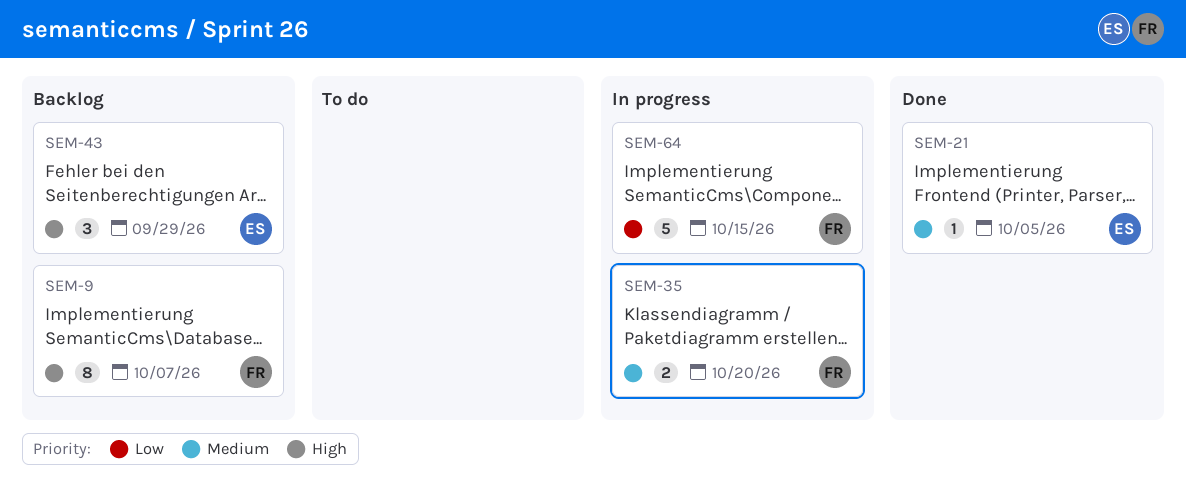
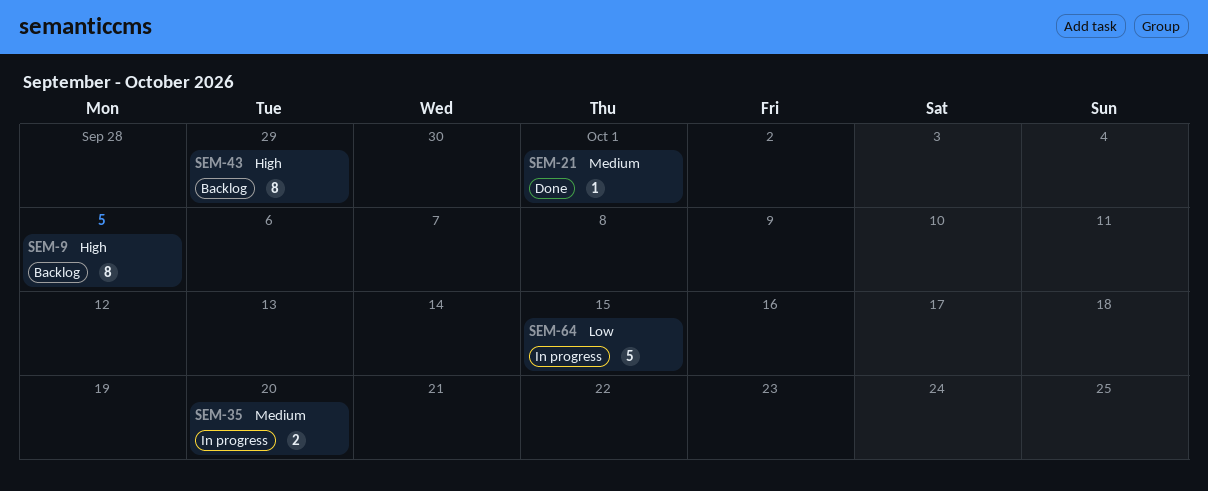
SEM-9, due: Oct 7 -> Oct 5
SEM-21, due: Oct 5 -> Oct 1
SEM-43, estimate: 3 -> 8

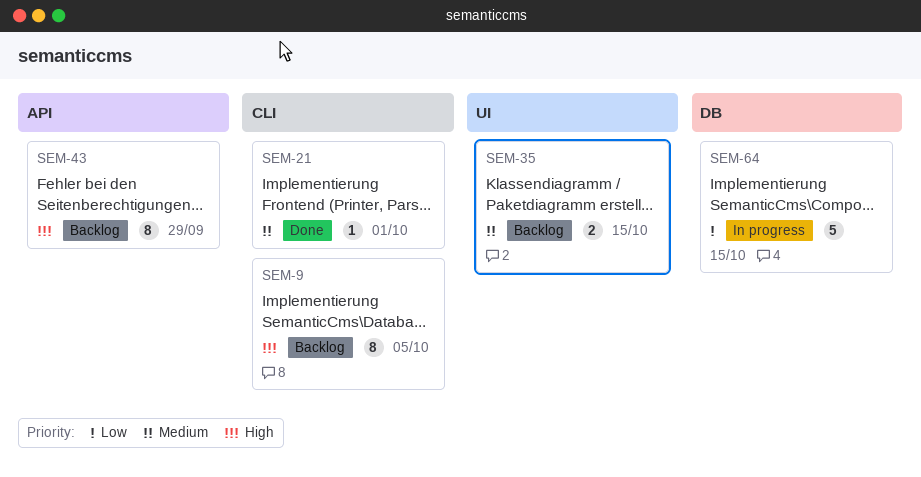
SEM-35, status: In progress -> Backlog
SEM-35, due: Oct 20 -> Oct 15

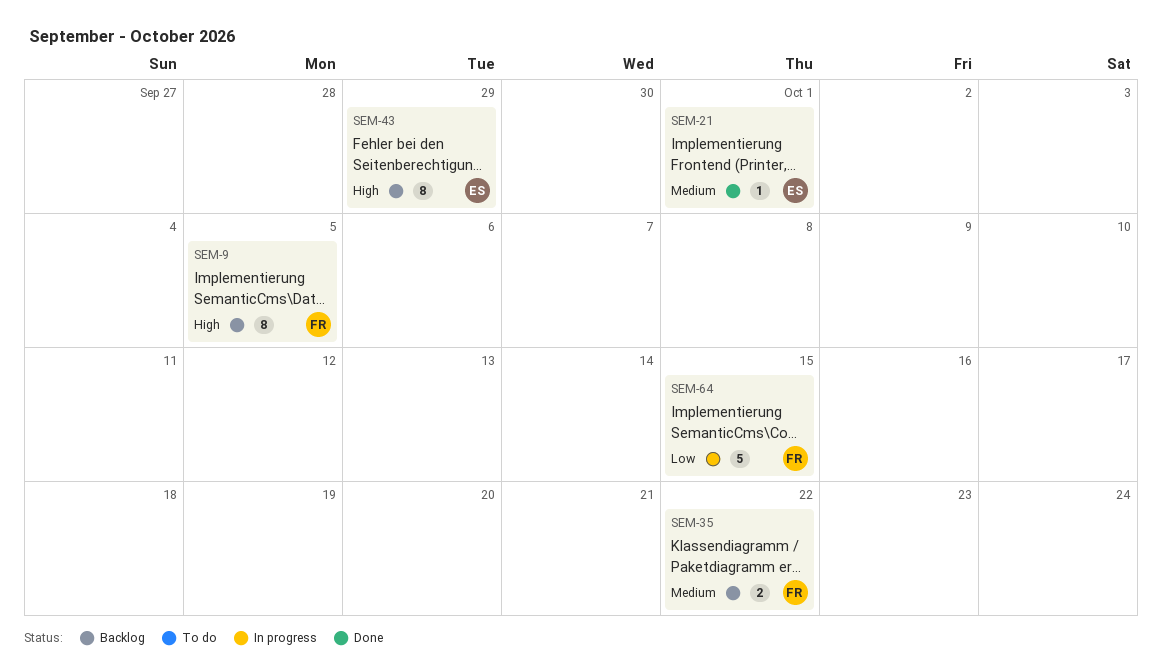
SEM-35, due: Oct 15 -> Oct 22

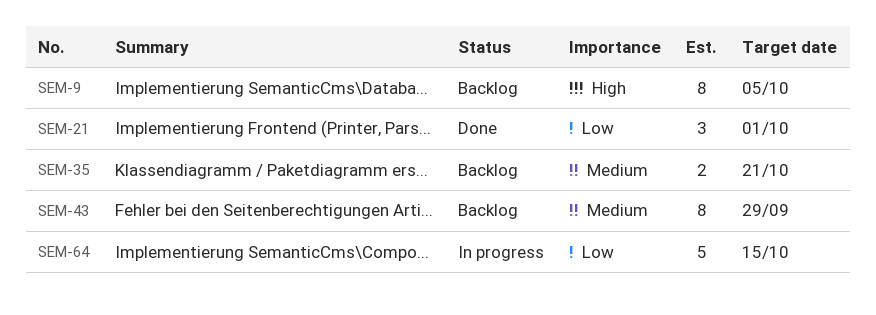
SEM-21, priority: Medium -> Low
SEM-21, estimate: 1 -> 3
SEM-35, due: Oct 22 -> Oct 21
SEM-43, priority: High -> Medium

